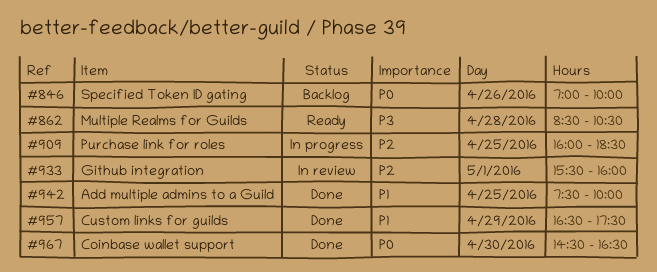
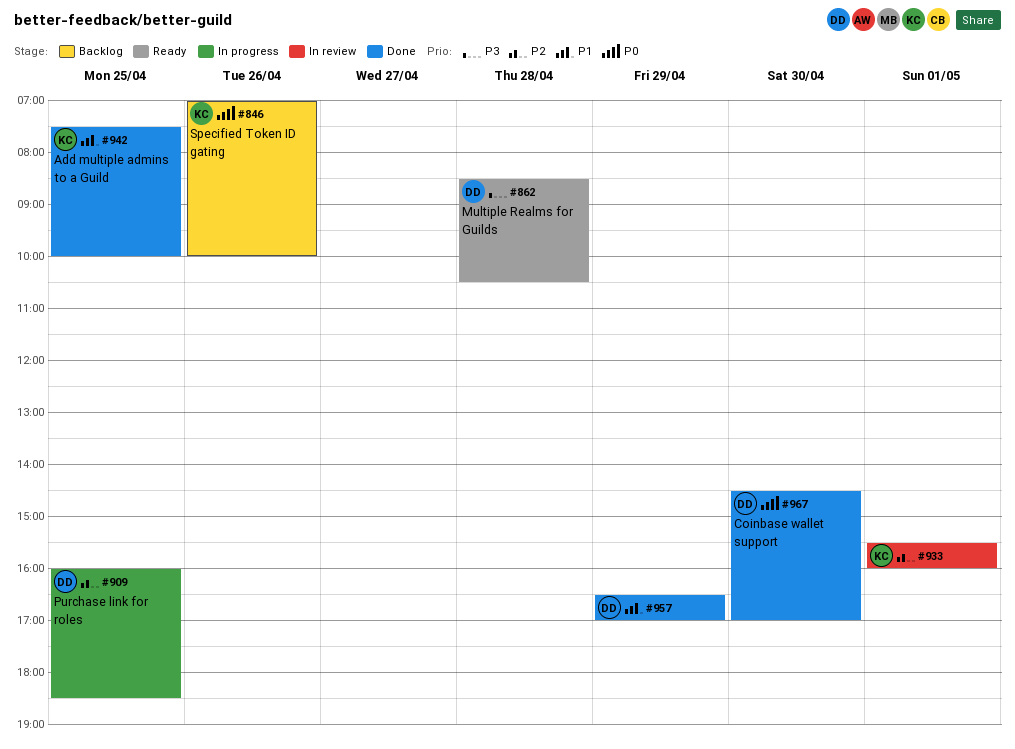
#957, ends: 17:30 -> 17:00
#967, ends: 16:30 -> 17:00

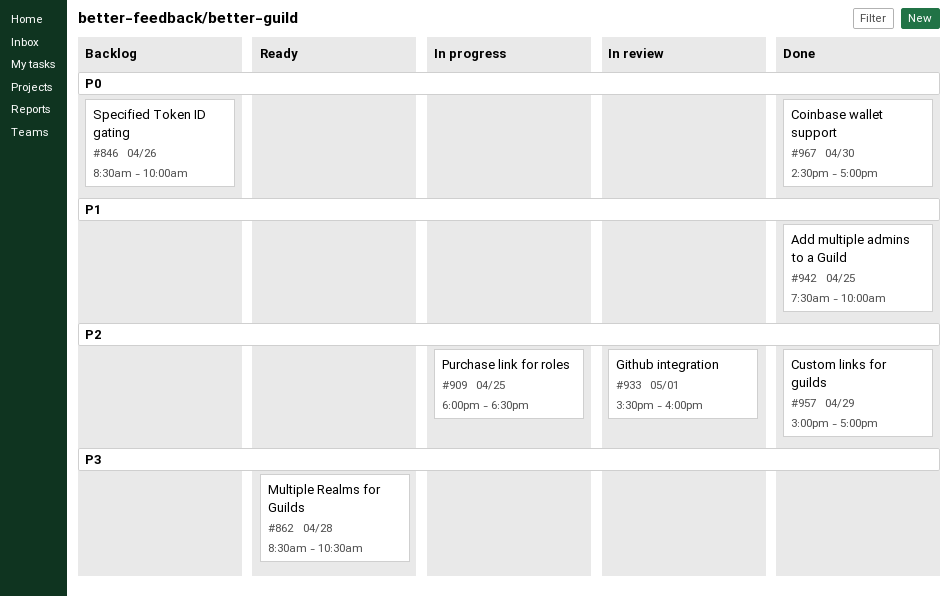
#846, begins: 07:00 -> 08:30
#909, begins: 16:00 -> 18:00
#957, priority: P1 -> P2
#957, begins: 16:30 -> 15:00

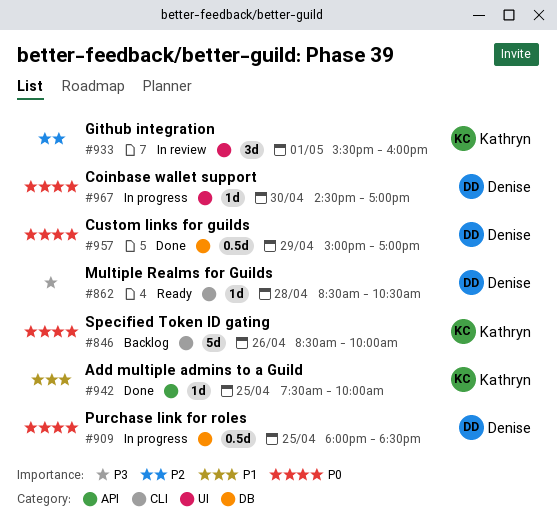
#909, priority: P2 -> P0
#957, priority: P2 -> P0
#967, status: Done -> In progress

